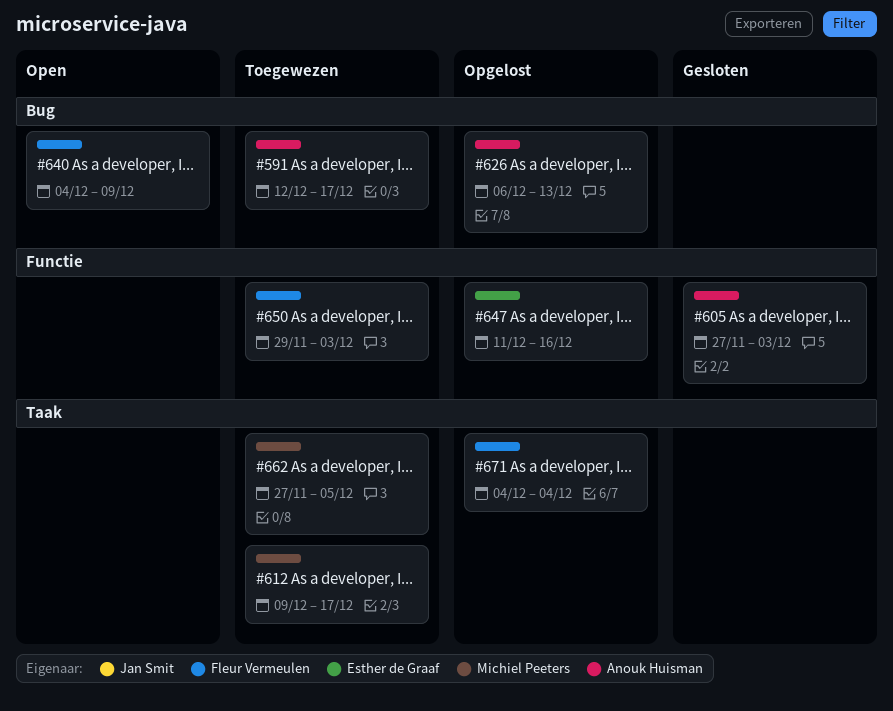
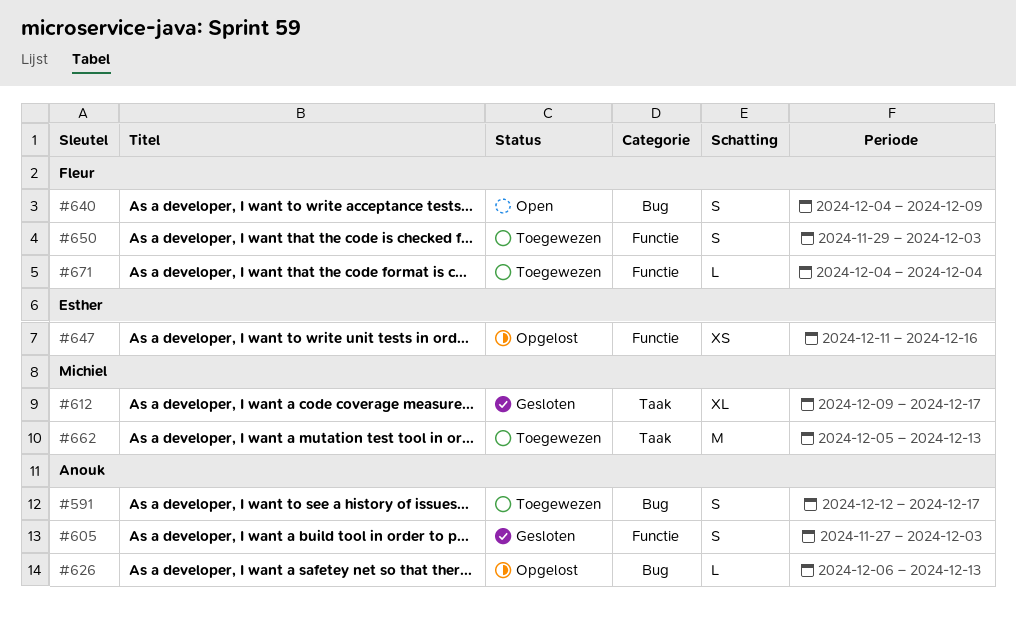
#612, status: Toegewezen -> Gesloten
#662, start: Nov 27 -> Dec 5
#662, due: Dec 5 -> Dec 13
#671, status: Opgelost -> Toegewezen
#671, label: Taak -> Functie

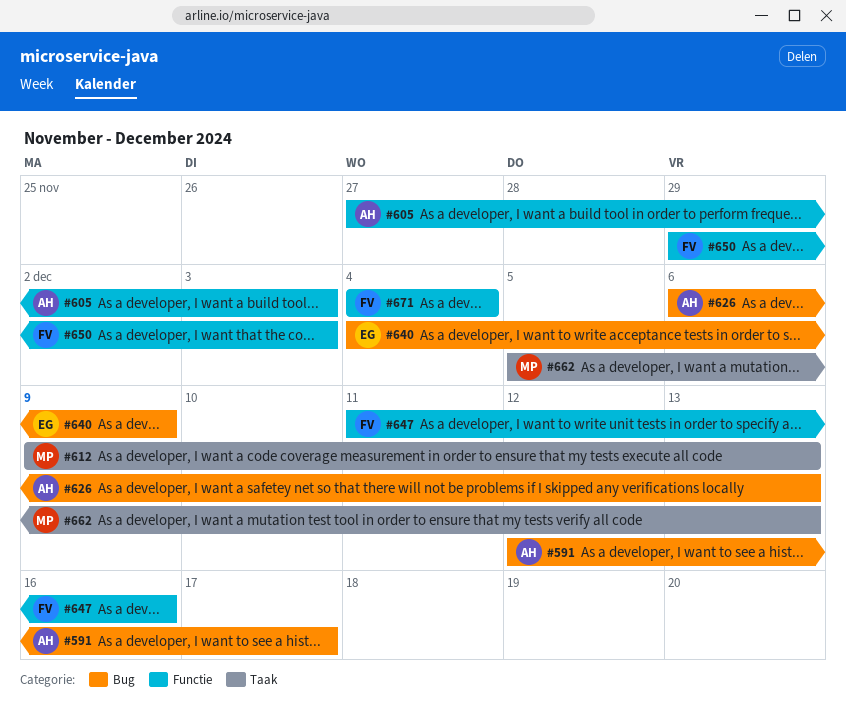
#612, due: Dec 17 -> Dec 13
#640, owner: Fleur -> Esther
#647, owner: Esther -> Fleur

